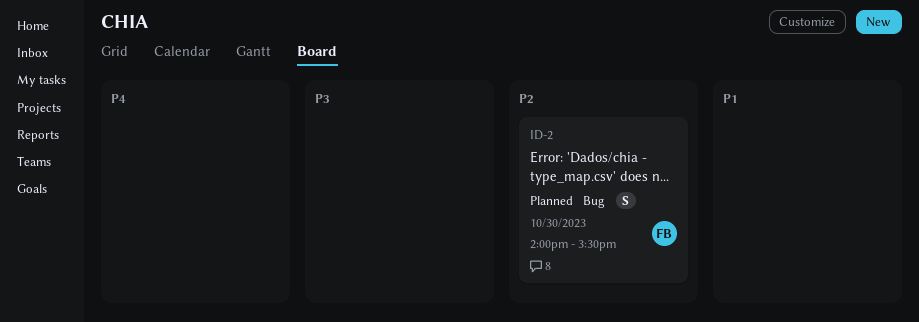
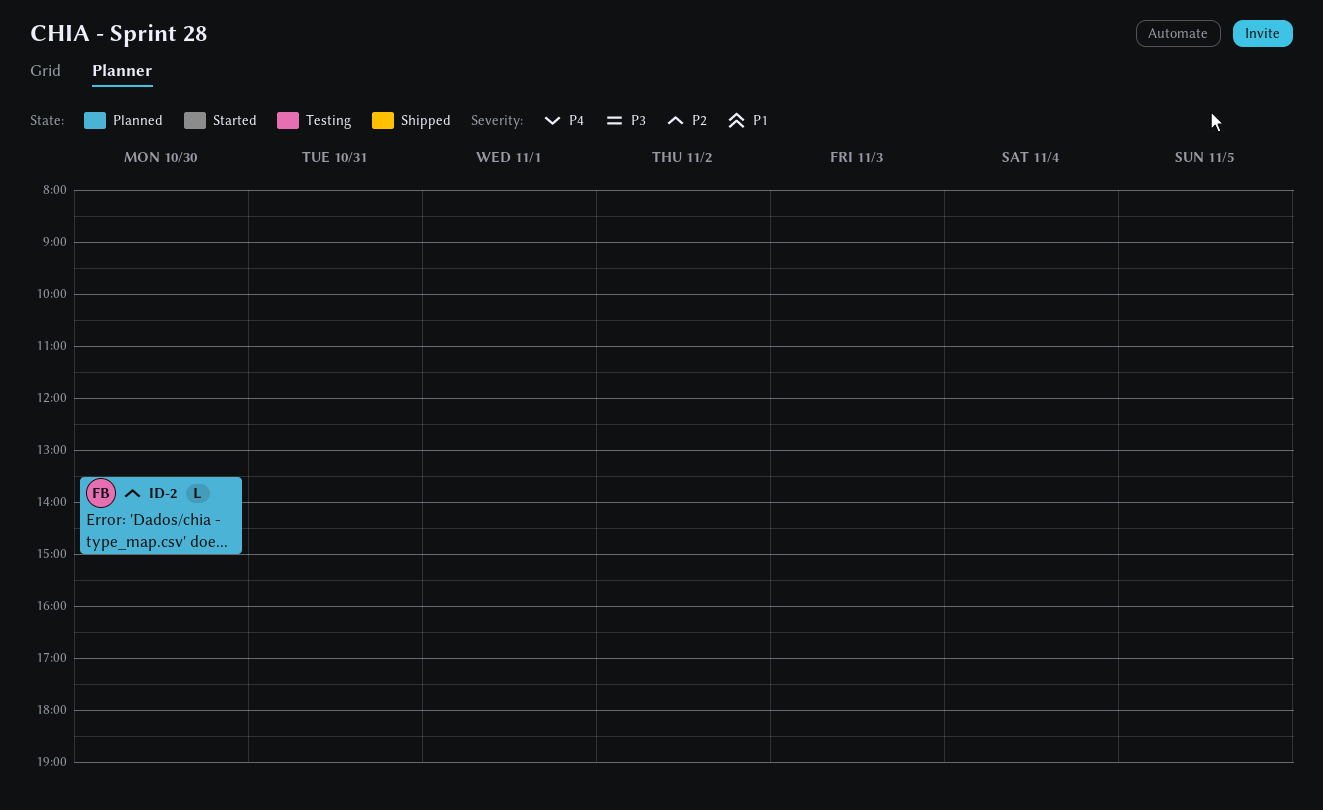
ID-2, estimate: S -> L
ID-2, begins: 14:00 -> 13:30
ID-2, ends: 15:30 -> 15:00

